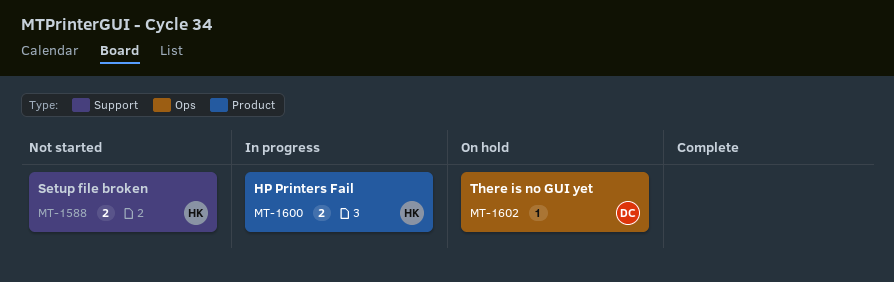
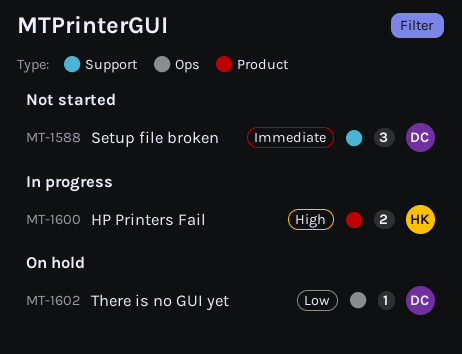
MT-1588, owner: HK -> DC
MT-1588, estimate: 2 -> 3

